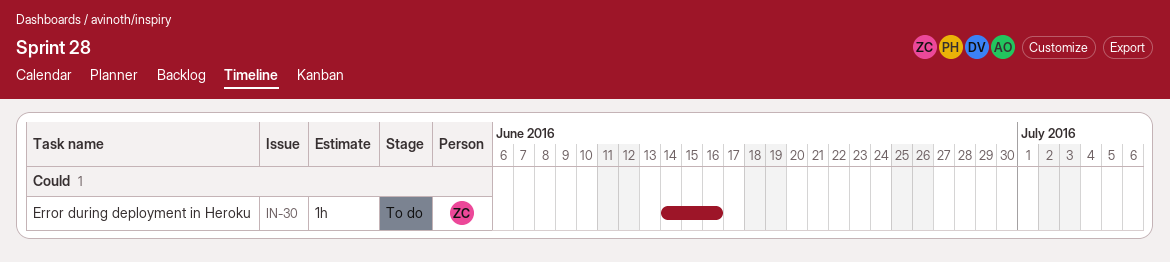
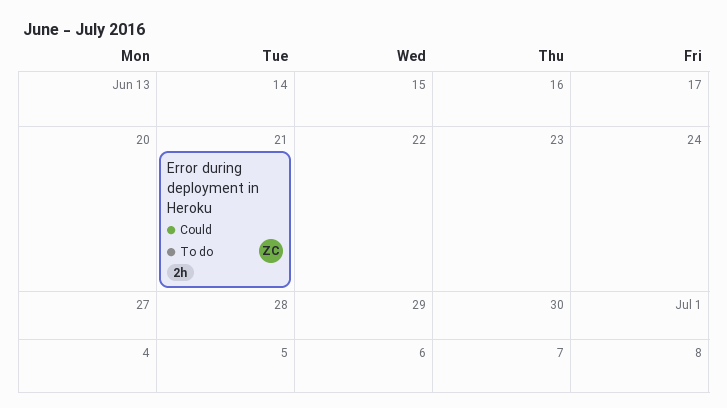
Error during deployment in Heroku, estimate: 1h -> 2h
Error during deployment in Heroku, due: Jun 16 -> Jun 21

